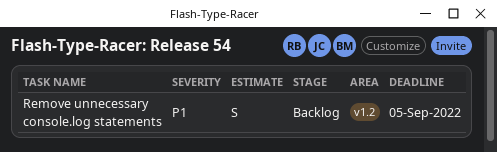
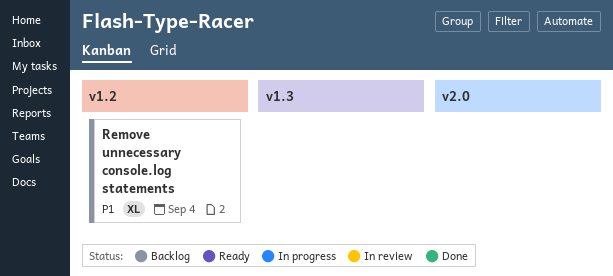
Remove unnecessary console.log statements, estimate: S -> XL
Remove unnecessary console.log statements, due: Sep 5 -> Sep 4

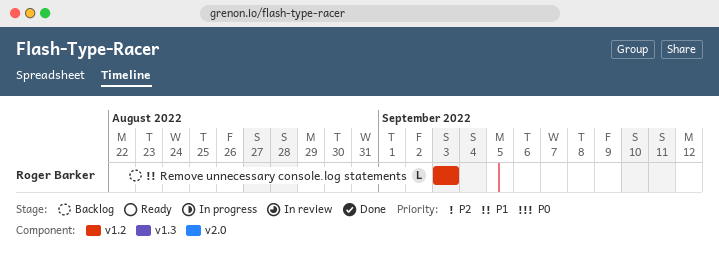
Remove unnecessary console.log statements, estimate: XL -> L
Remove unnecessary console.log statements, due: Sep 4 -> Sep 3

